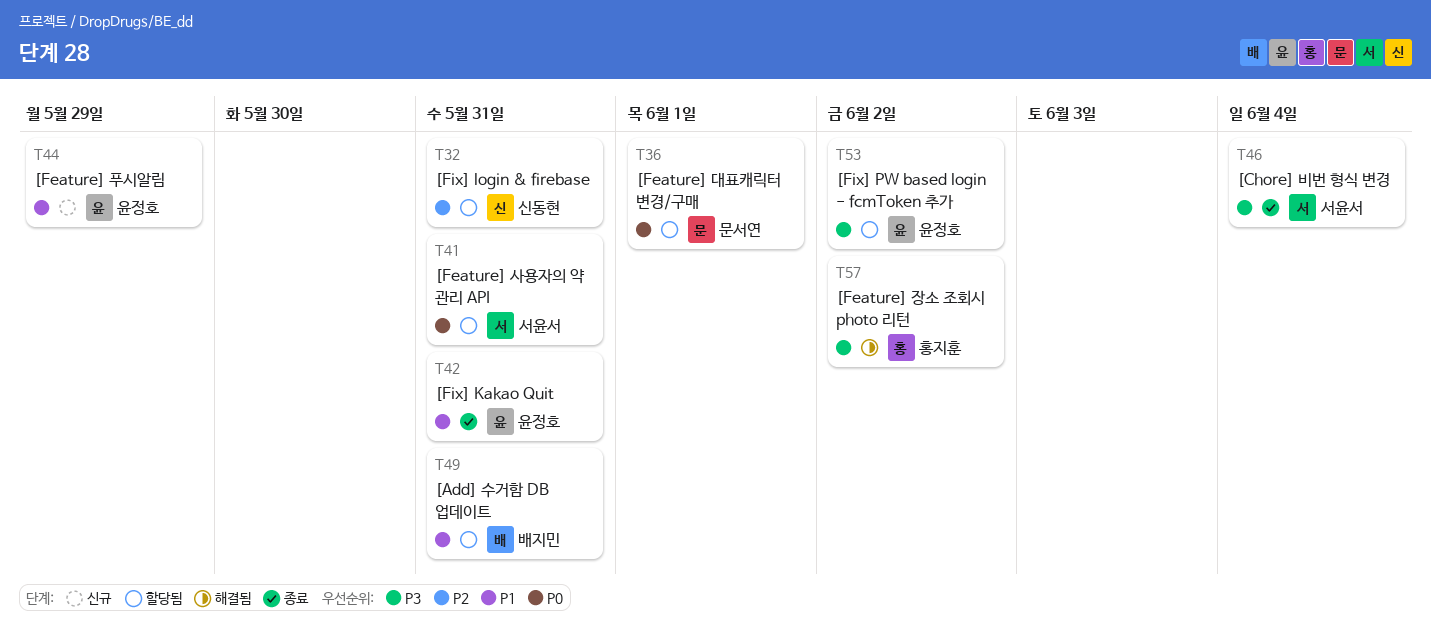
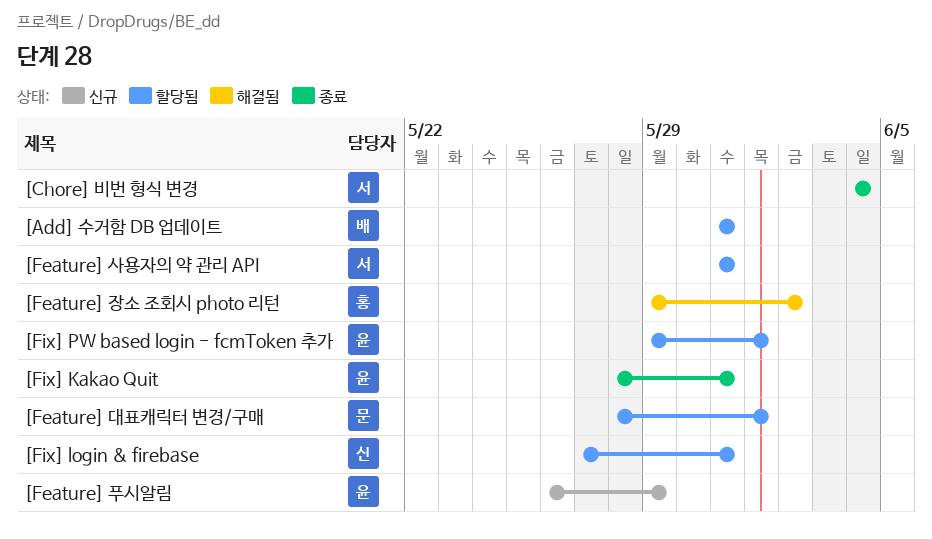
[Fix] PW based login - fcmToken 추가, due: Jun 2 -> Jun 1

